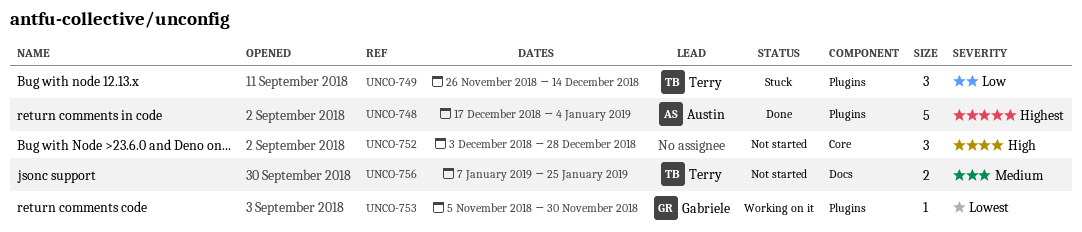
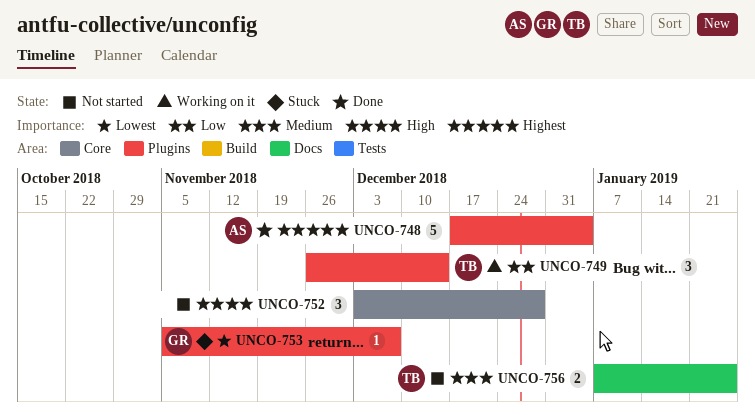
UNCO-749, status: Stuck -> Working on it
UNCO-753, status: Working on it -> Stuck
UNCO-753, due: Nov 30 -> Dec 7

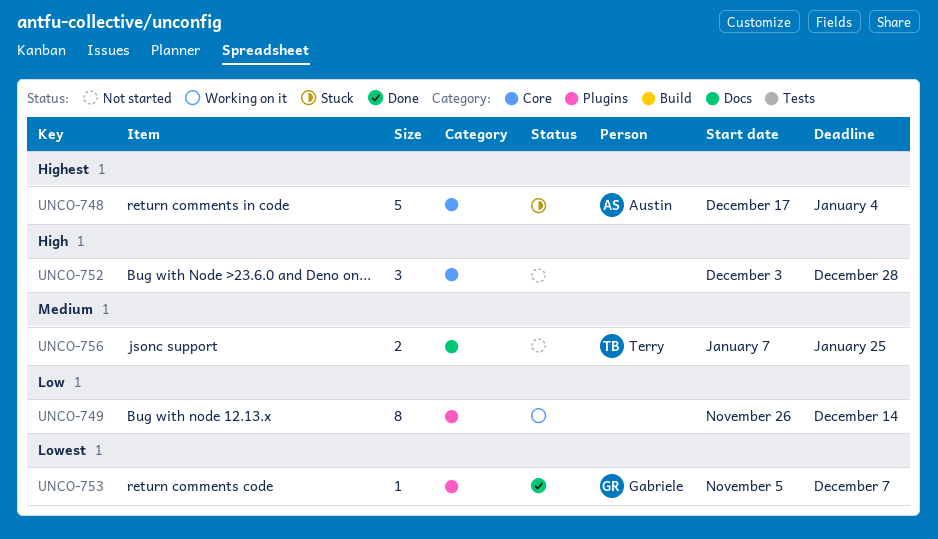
UNCO-748, status: Done -> Stuck
UNCO-748, label: Plugins -> Core
UNCO-749, owner: Terry -> none
UNCO-749, estimate: 3 -> 8
UNCO-753, status: Stuck -> Done

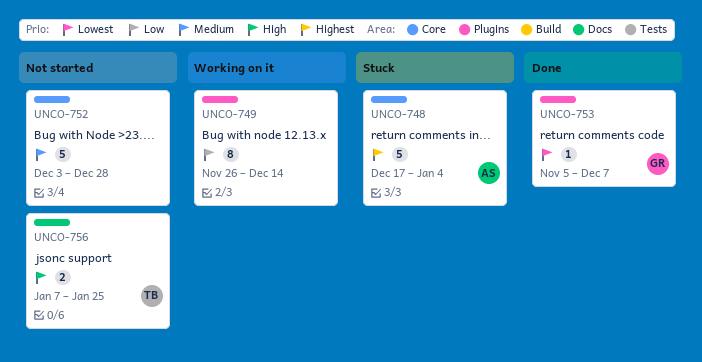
UNCO-752, priority: High -> Medium
UNCO-752, estimate: 3 -> 5
UNCO-756, priority: Medium -> High

